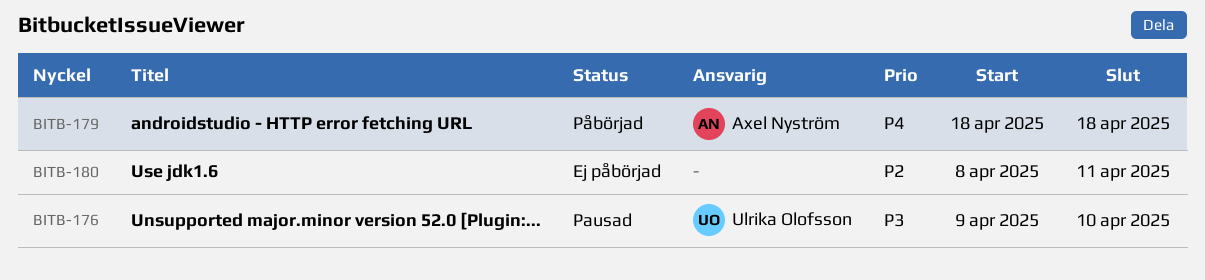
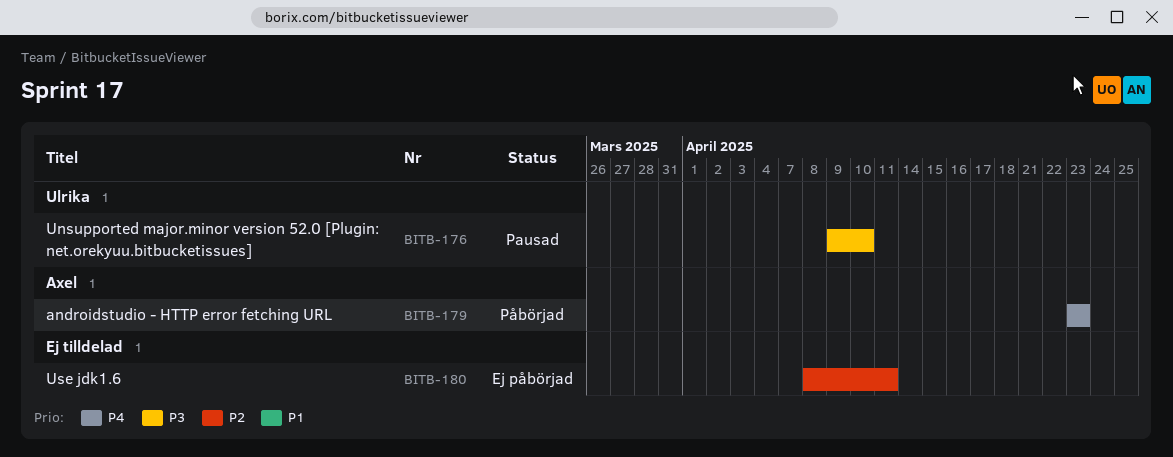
BITB-179, start: Apr 18 -> Apr 23
BITB-179, due: Apr 18 -> Apr 23

